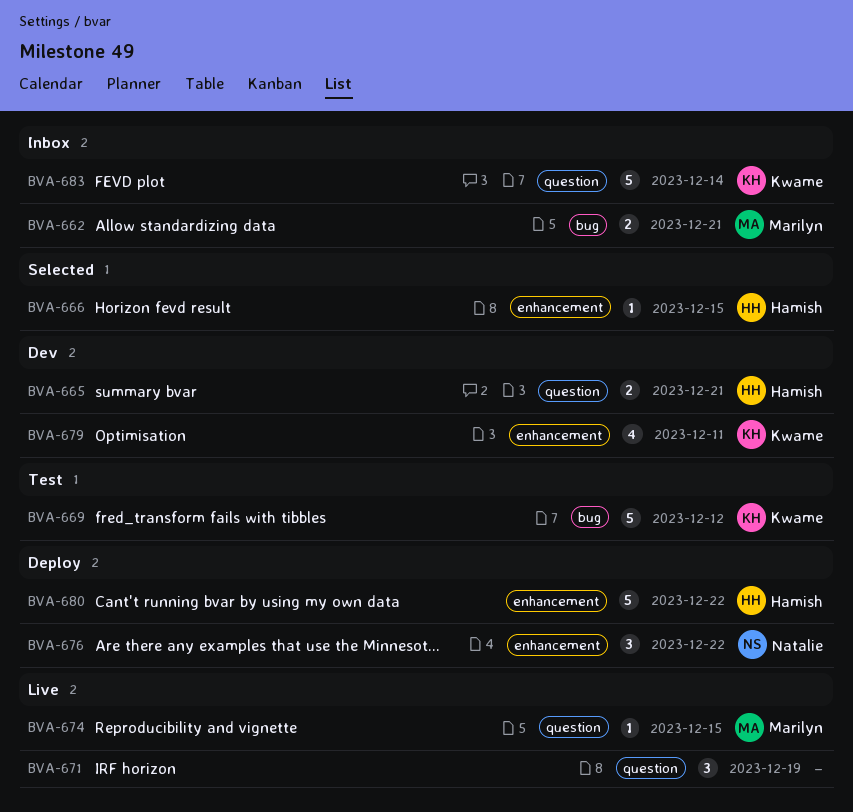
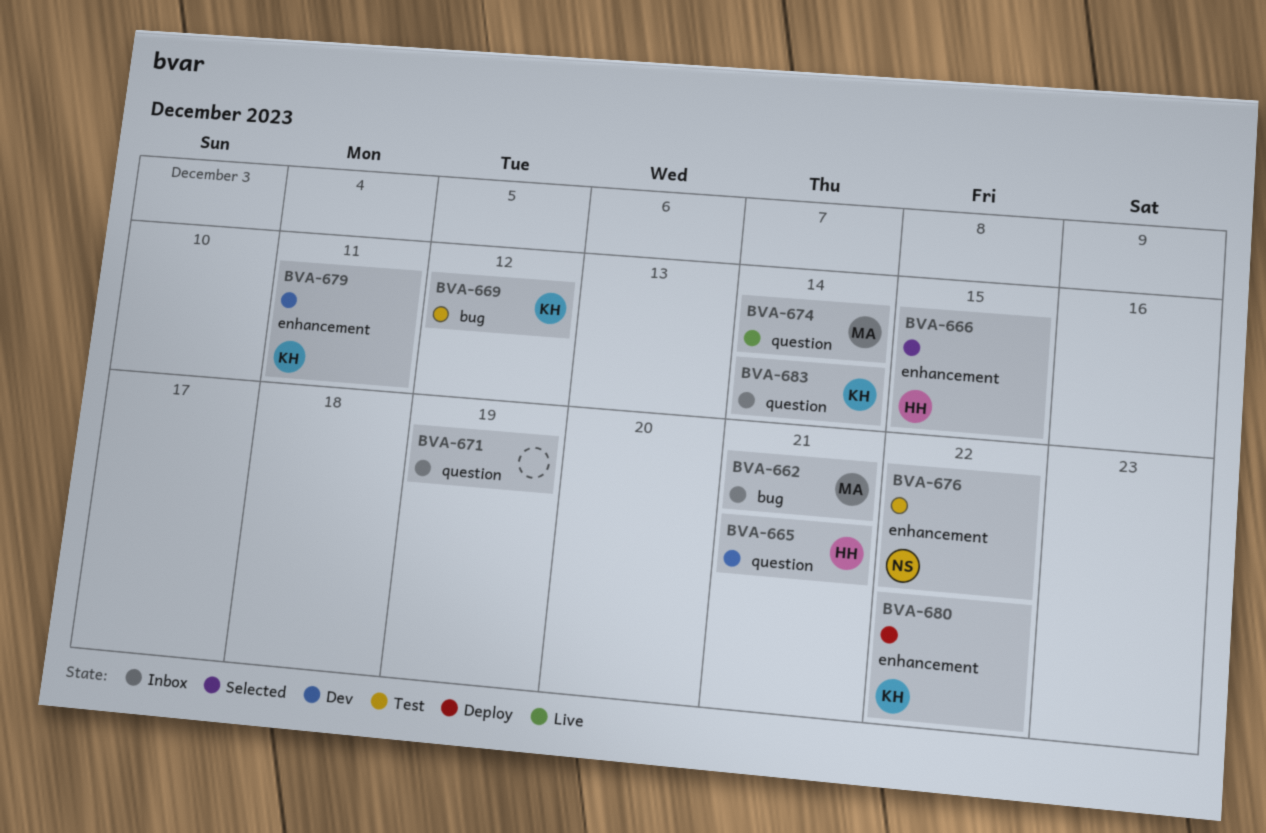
BVA-671, status: Live -> Inbox
BVA-674, due: Dec 15 -> Dec 14
BVA-676, status: Deploy -> Test
BVA-680, owner: Hamish -> Kwame

